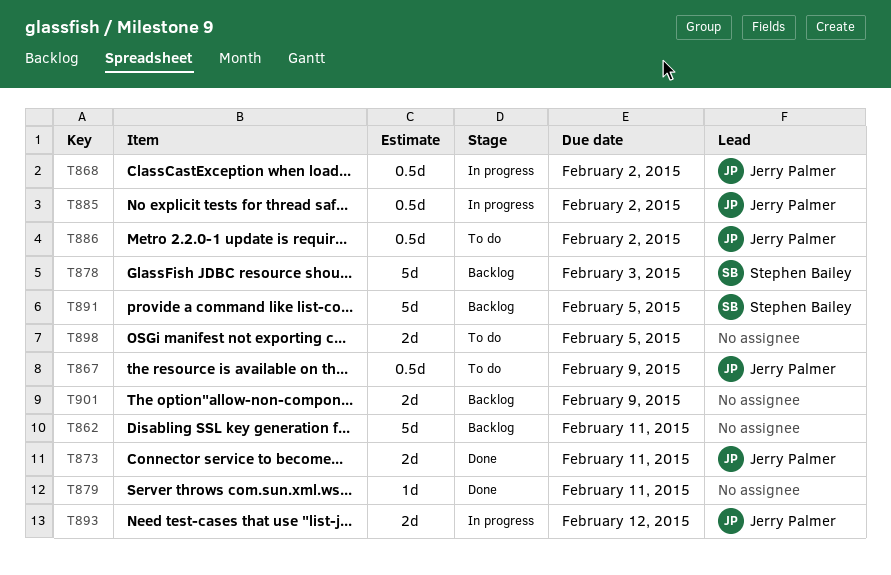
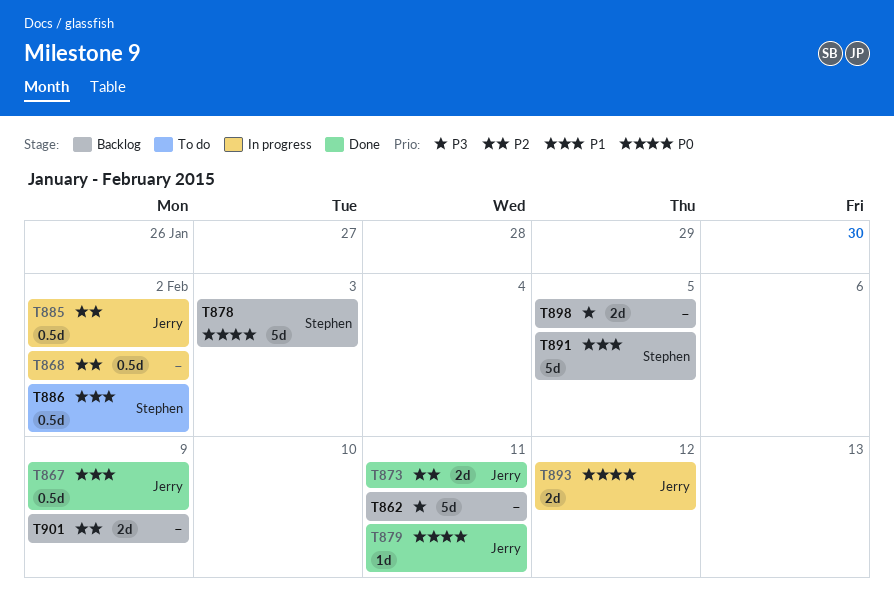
T867, status: To do -> Done
T868, owner: Jerry Palmer -> none
T879, owner: none -> Jerry Palmer
T886, owner: Jerry Palmer -> Stephen Bailey
T898, status: To do -> Backlog

